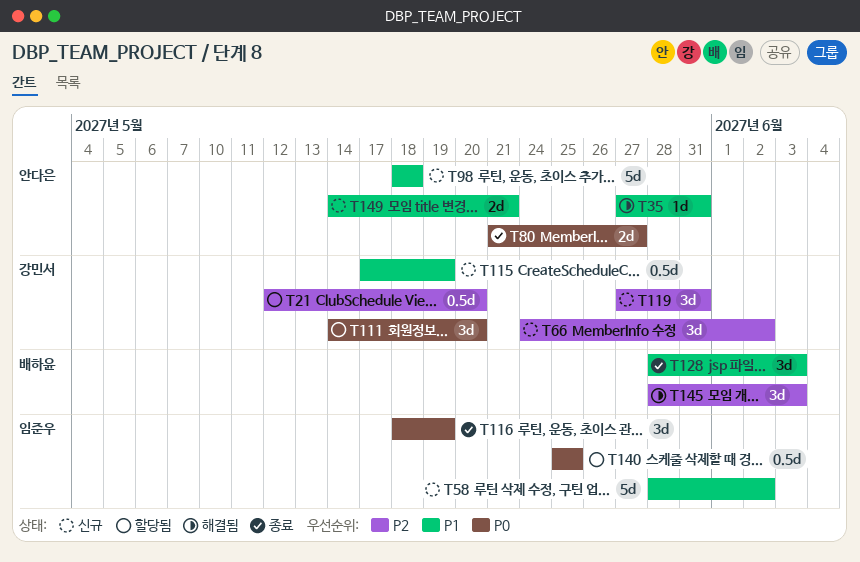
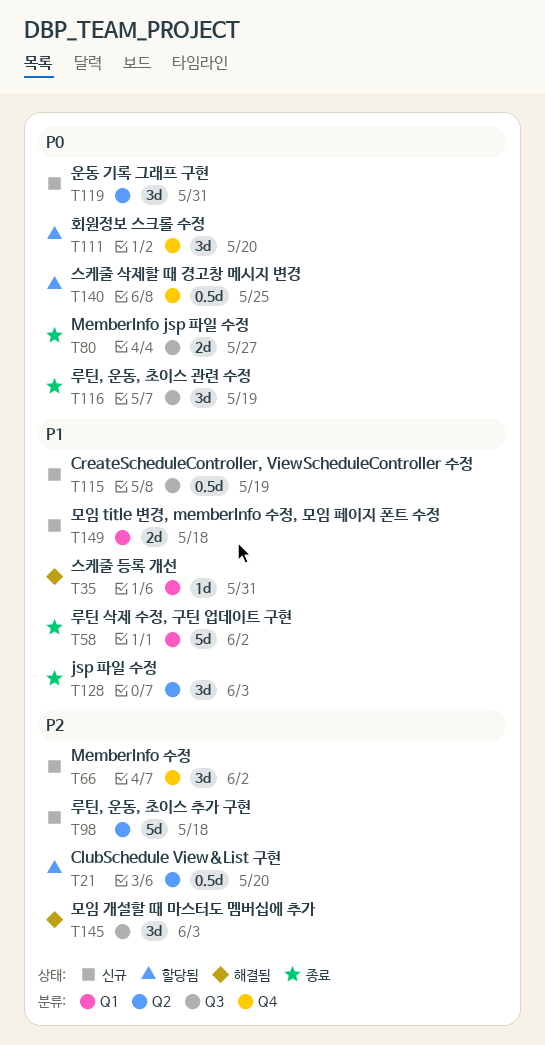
T58, status: 신규 -> 종료
T98, priority: P1 -> P2
T119, priority: P2 -> P0
T149, due: May 21 -> May 18

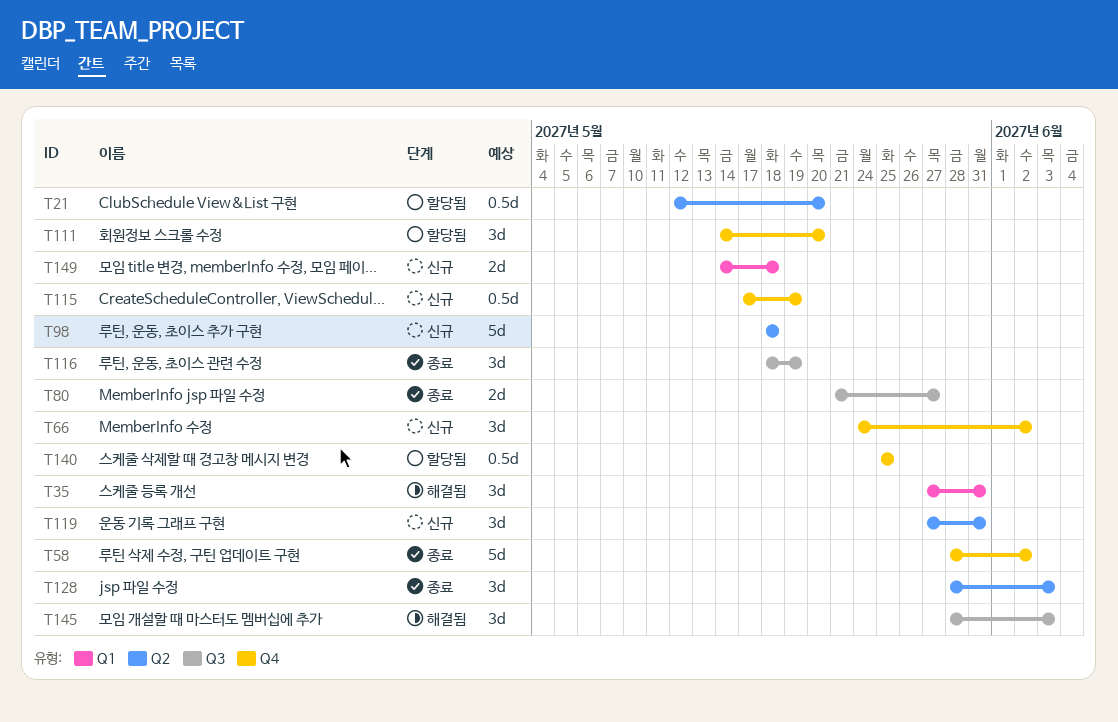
T35, estimate: 1d -> 3d
T58, label: Q1 -> Q4
T115, label: Q3 -> Q4

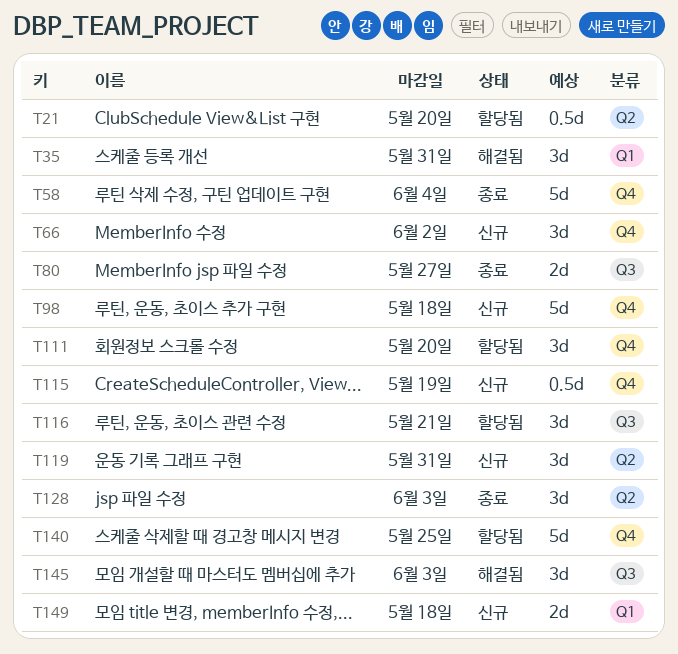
T58, due: Jun 2 -> Jun 4
T98, label: Q2 -> Q4
T116, status: 종료 -> 할당됨
T116, due: May 19 -> May 21
T140, estimate: 0.5d -> 5d

